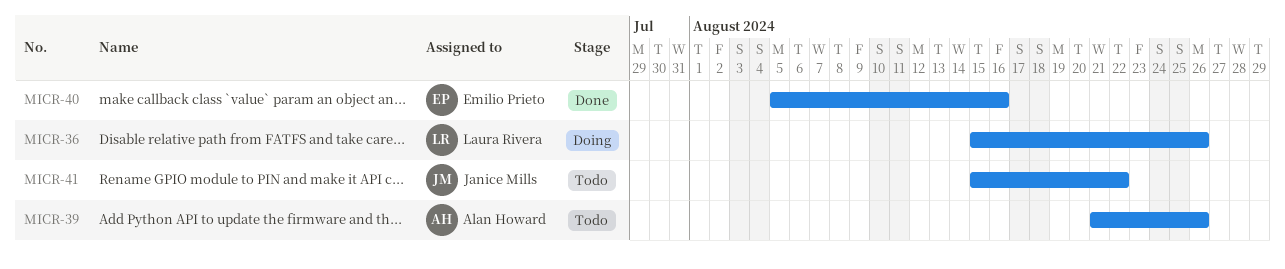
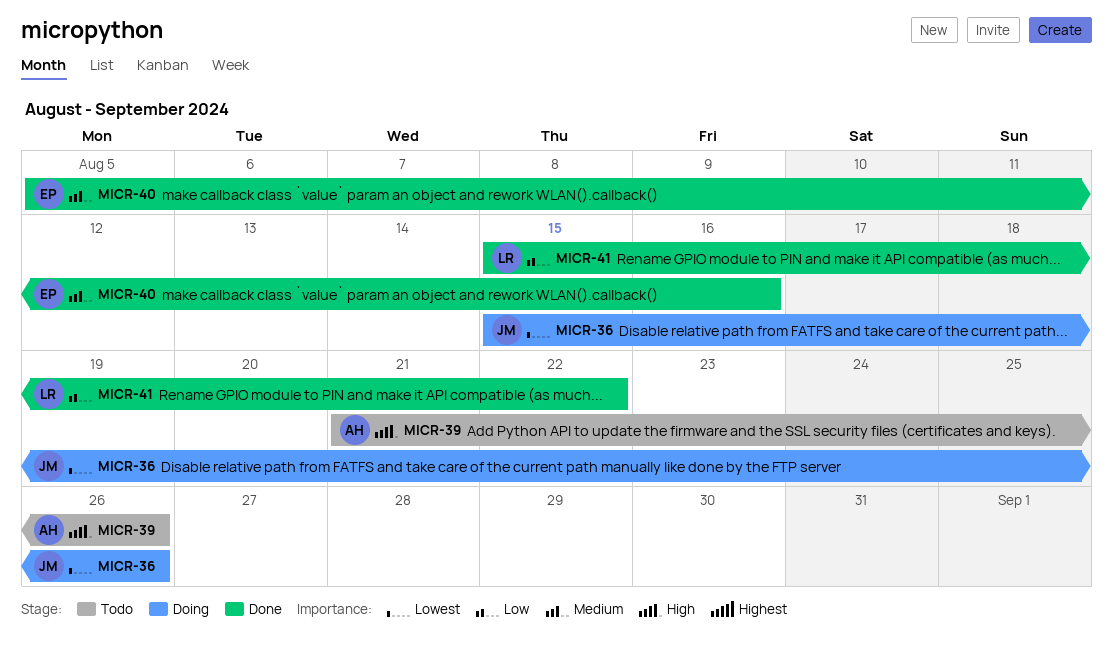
MICR-36, owner: Laura Rivera -> Janice Mills
MICR-41, status: Todo -> Done
MICR-41, owner: Janice Mills -> Laura Rivera

